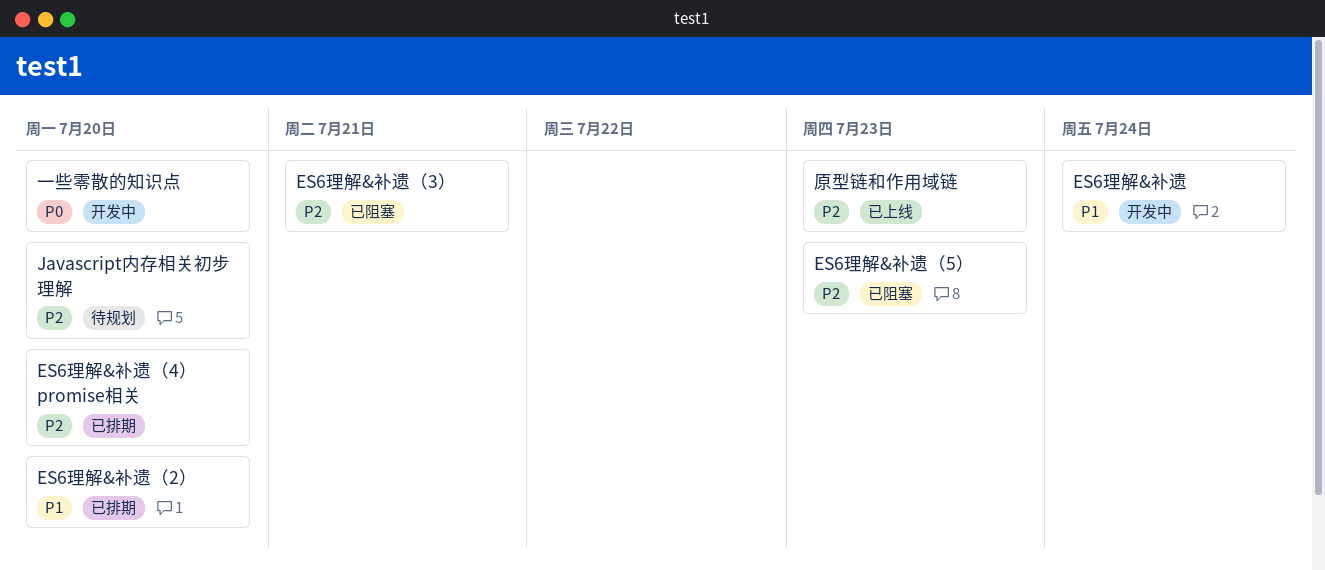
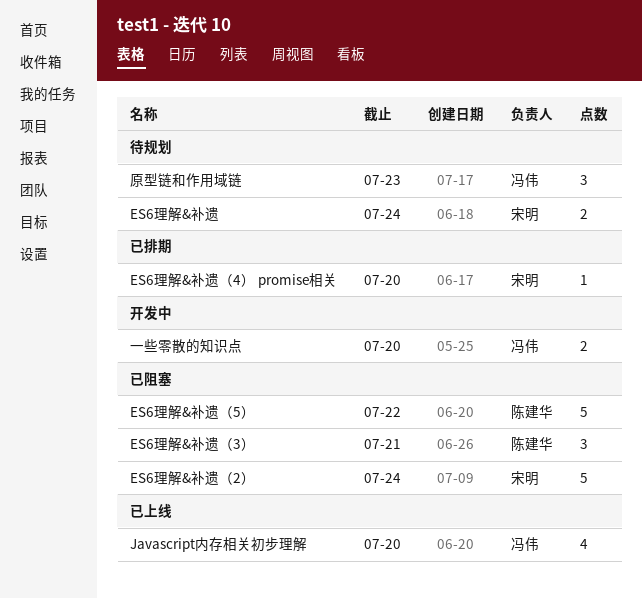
ES6理解&补遗, status: 开发中 -> 待规划
ES6理解&补遗（2）, status: 已排期 -> 已阻塞
ES6理解&补遗（2）, due: Jul 20 -> Jul 24
ES6理解&补遗（5）, due: Jul 23 -> Jul 22
Javascript内存相关初步理解, status: 待规划 -> 已上线
原型链和作用域链, status: 已上线 -> 待规划

